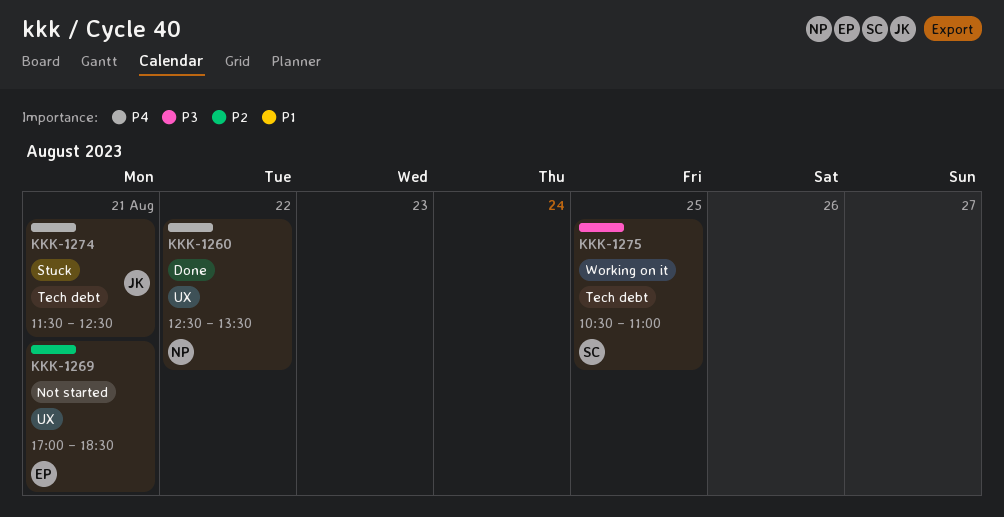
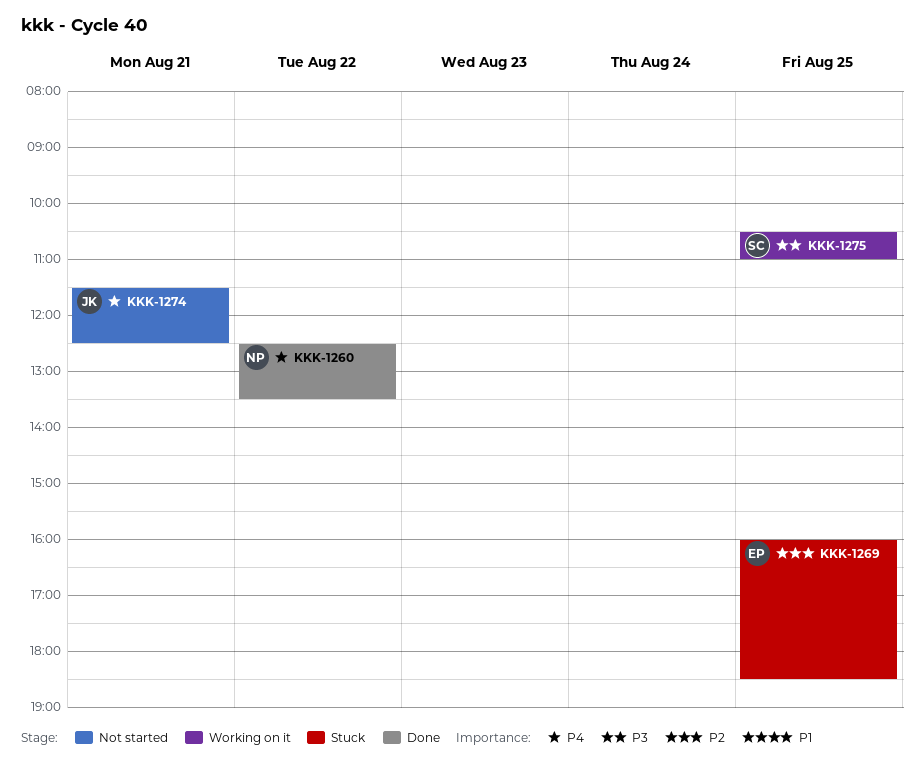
KKK-1269, status: Not started -> Stuck
KKK-1269, day: Aug 21 -> Aug 25
KKK-1269, begins: 17:00 -> 16:00
KKK-1274, status: Stuck -> Not started

